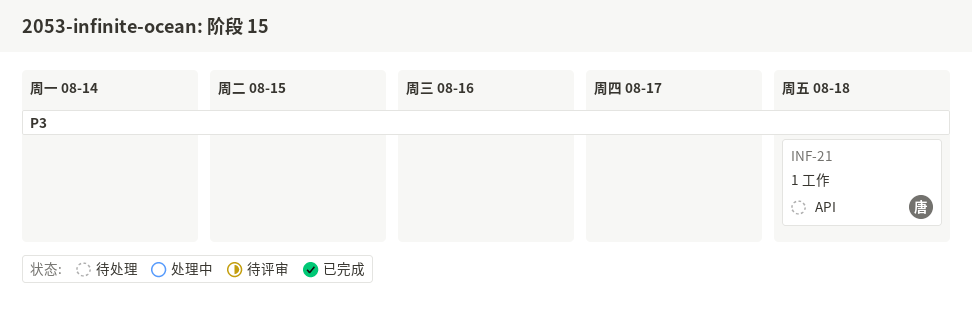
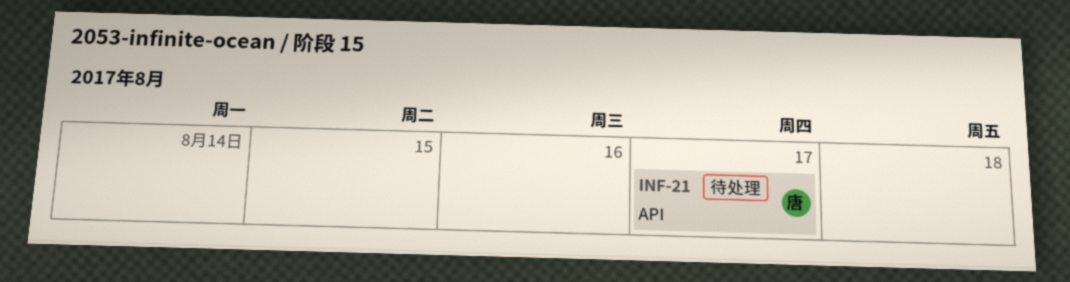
INF-21, due: Aug 18 -> Aug 17

